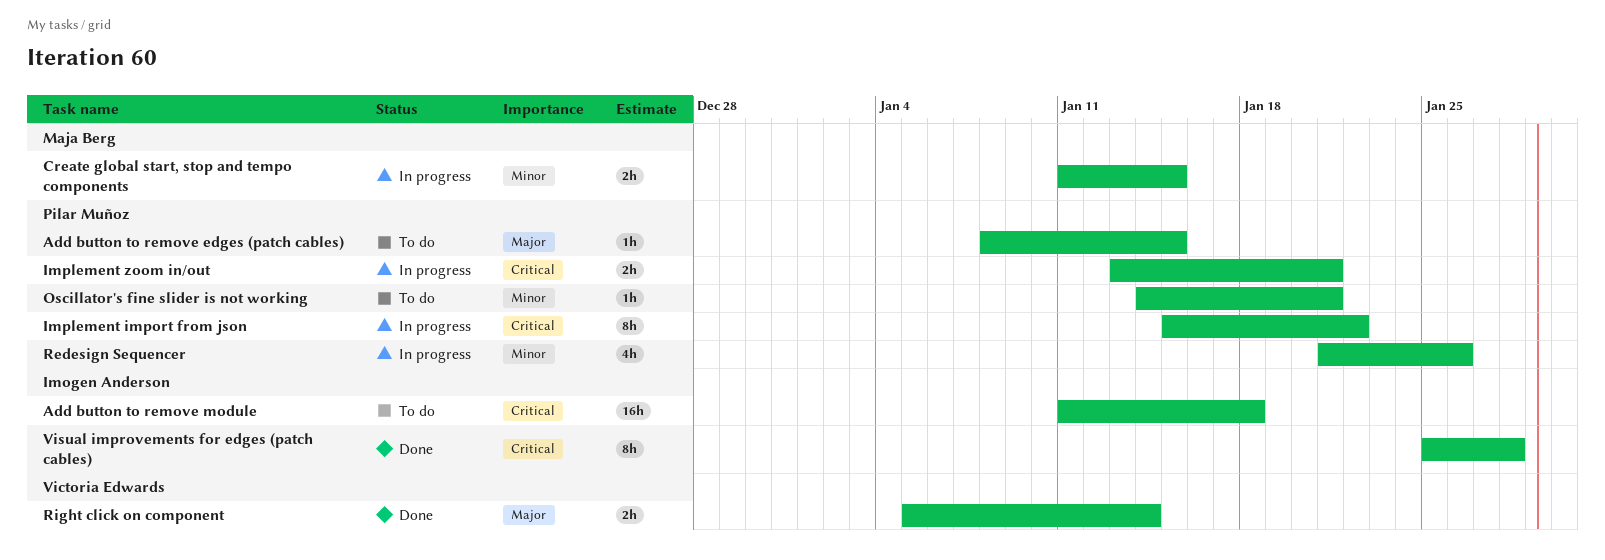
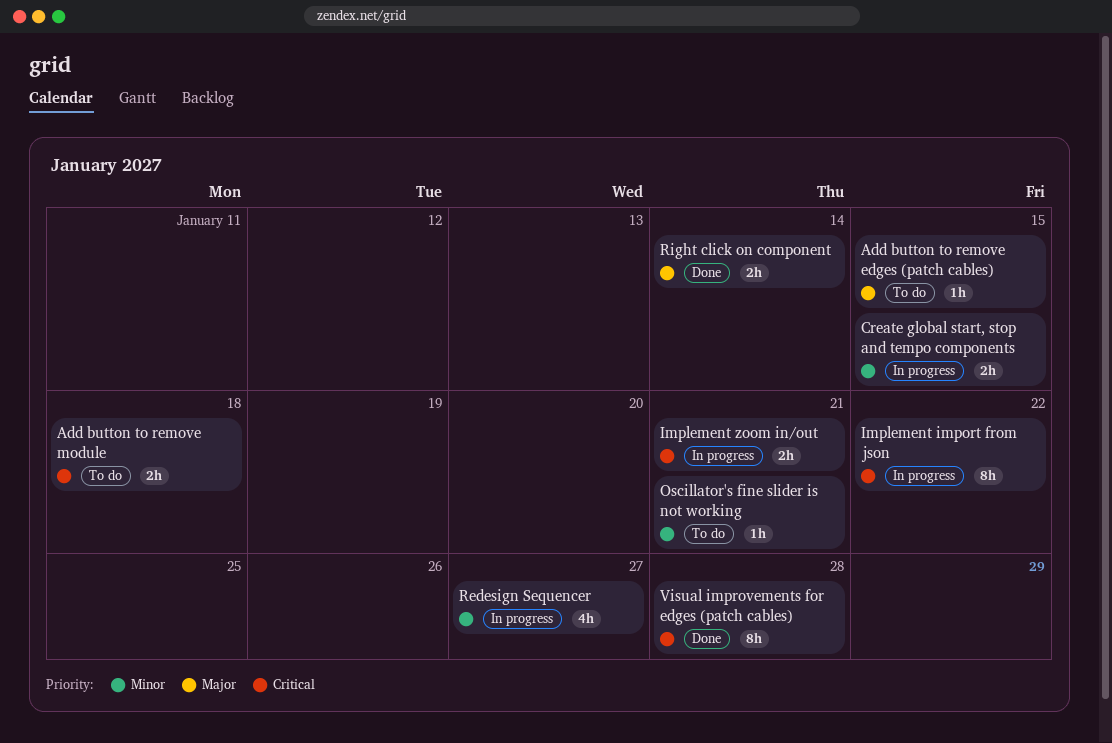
Add button to remove module, estimate: 16h -> 2h
Redesign Sequencer, due: Jan 26 -> Jan 27

